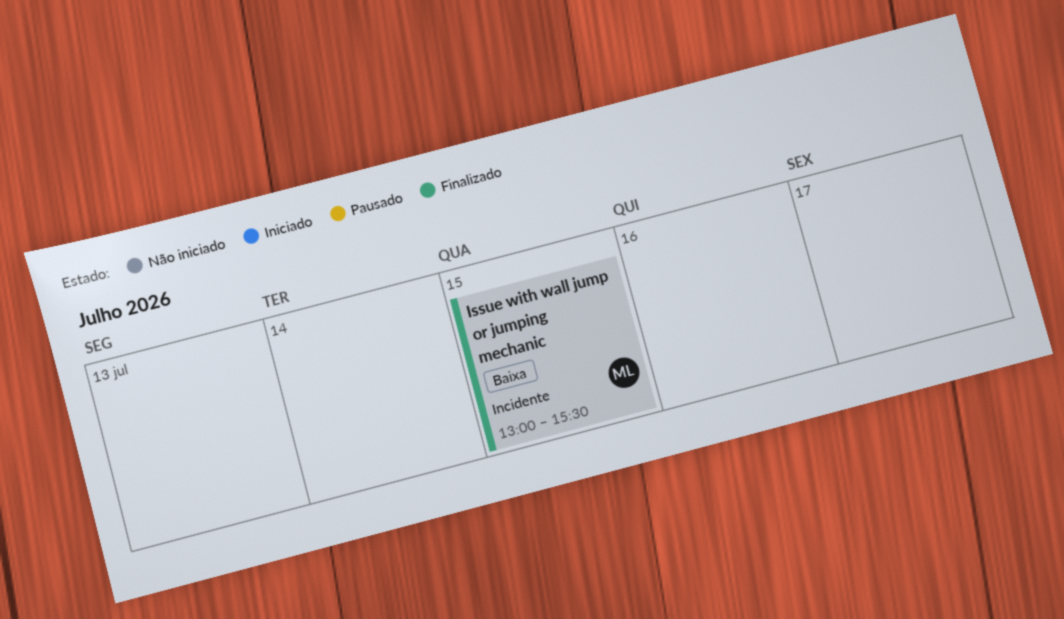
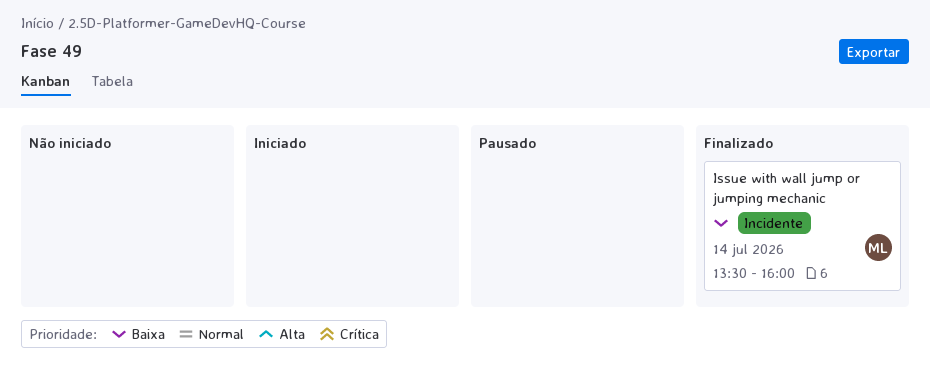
Issue with wall jump or jumping mechanic, day: Jul 15 -> Jul 14
Issue with wall jump or jumping mechanic, begins: 13:00 -> 13:30
Issue with wall jump or jumping mechanic, ends: 15:30 -> 16:00

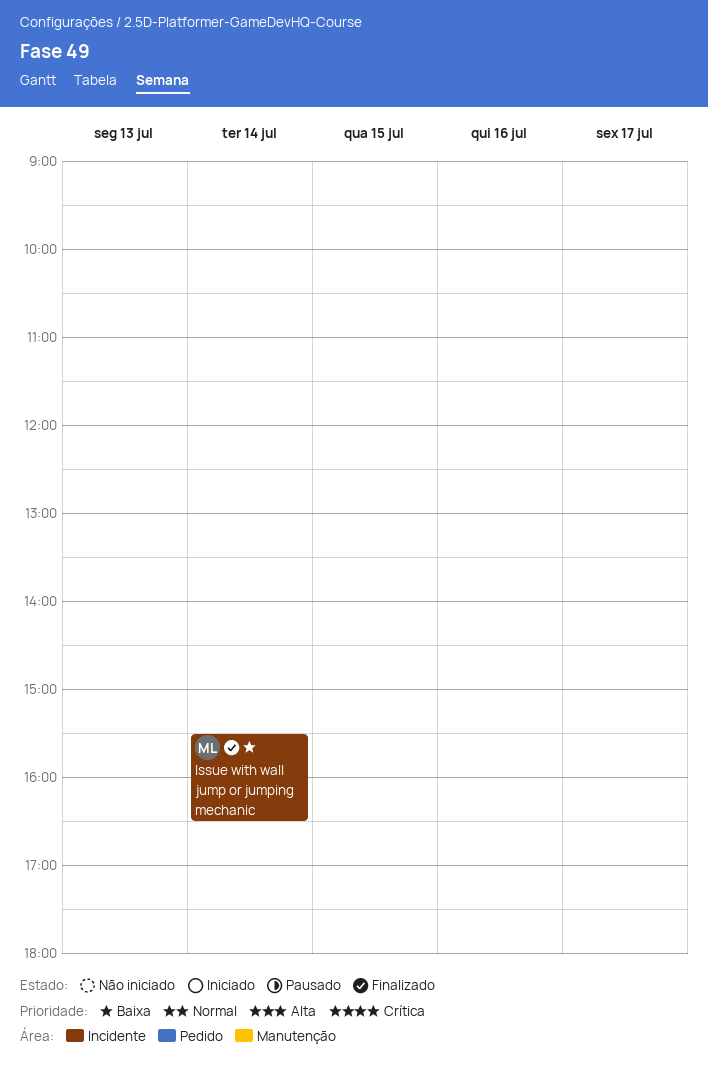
Issue with wall jump or jumping mechanic, begins: 13:30 -> 15:30
Issue with wall jump or jumping mechanic, ends: 16:00 -> 16:30

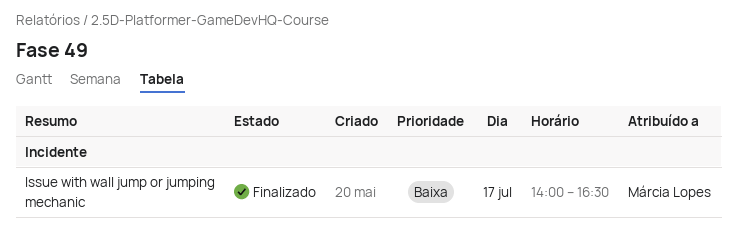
Issue with wall jump or jumping mechanic, day: Jul 14 -> Jul 17
Issue with wall jump or jumping mechanic, begins: 15:30 -> 14:00

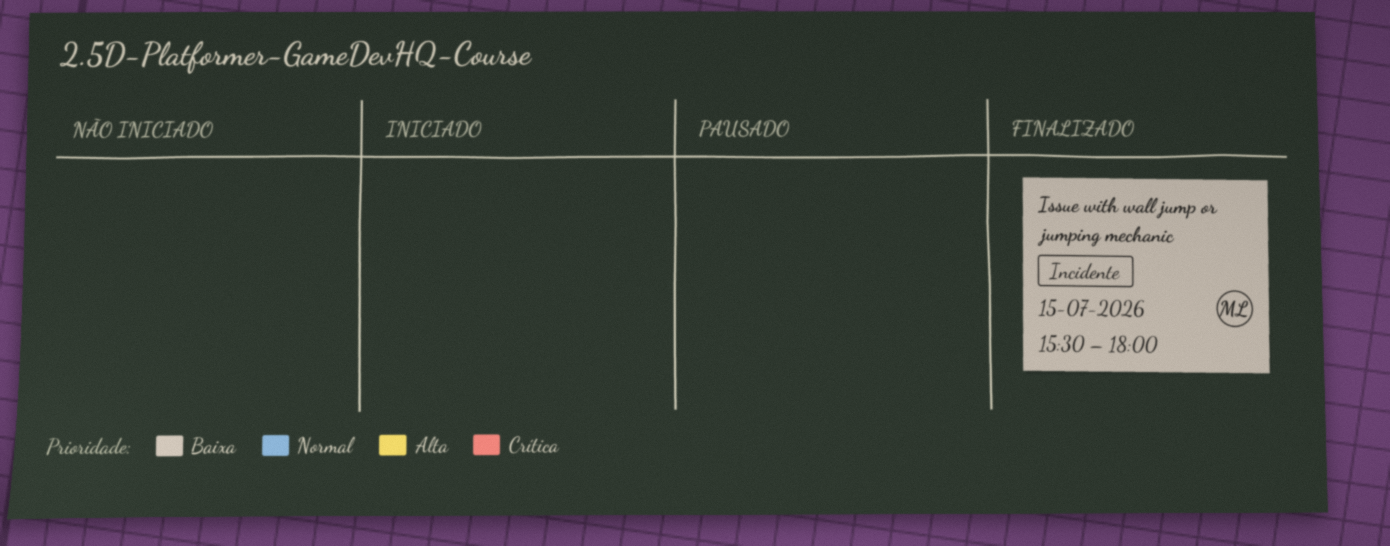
Issue with wall jump or jumping mechanic, day: Jul 17 -> Jul 15
Issue with wall jump or jumping mechanic, begins: 14:00 -> 15:30
Issue with wall jump or jumping mechanic, ends: 16:30 -> 18:00

